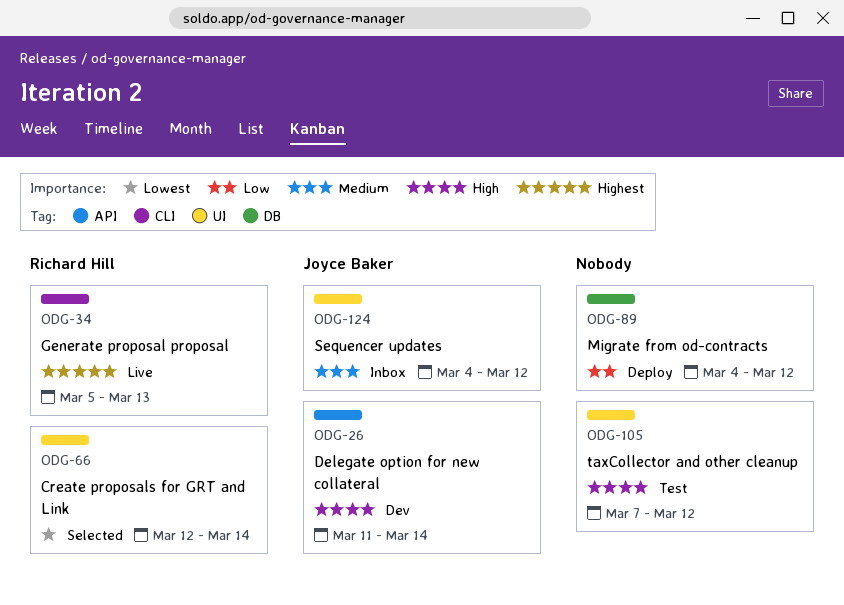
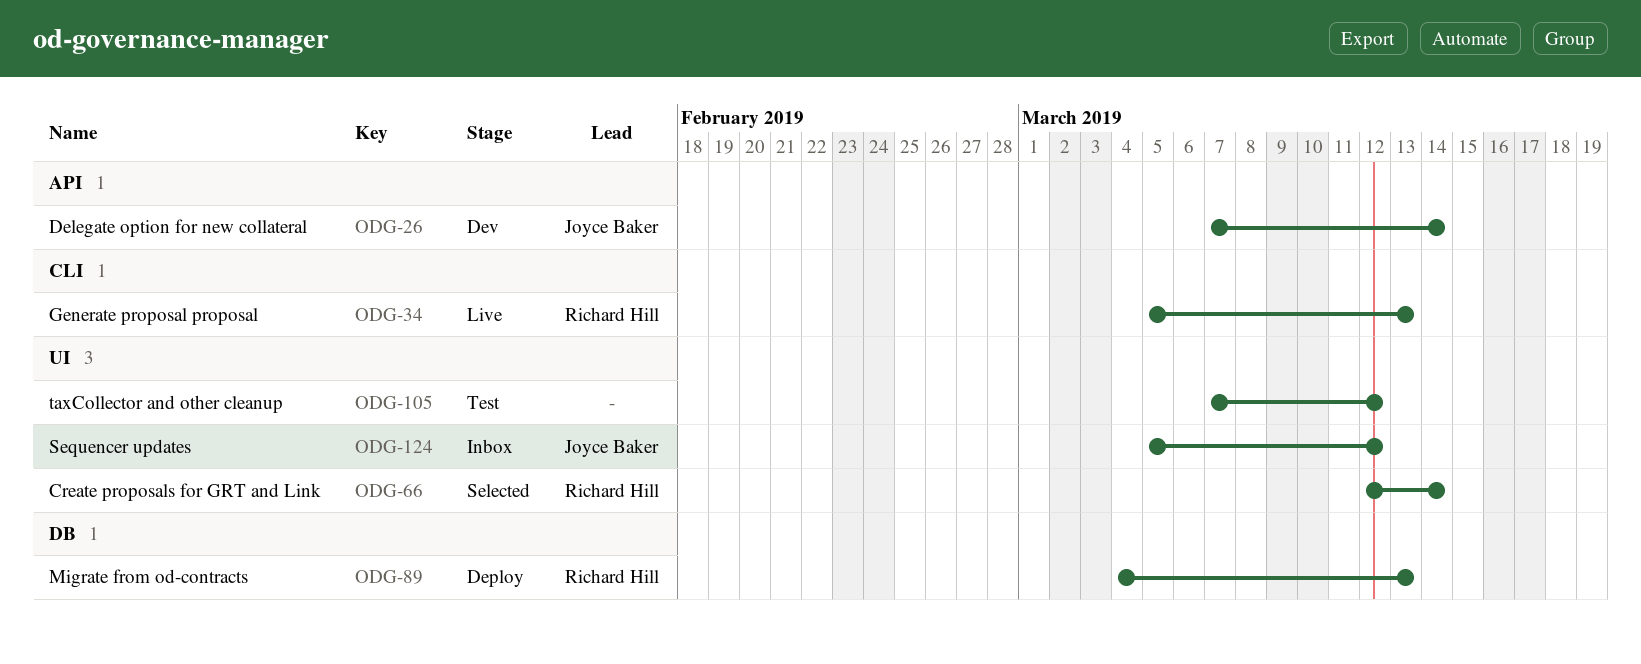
ODG-26, start: Mar 11 -> Mar 7
ODG-89, owner: none -> Richard Hill
ODG-89, due: Mar 12 -> Mar 13
ODG-124, start: Mar 4 -> Mar 5

